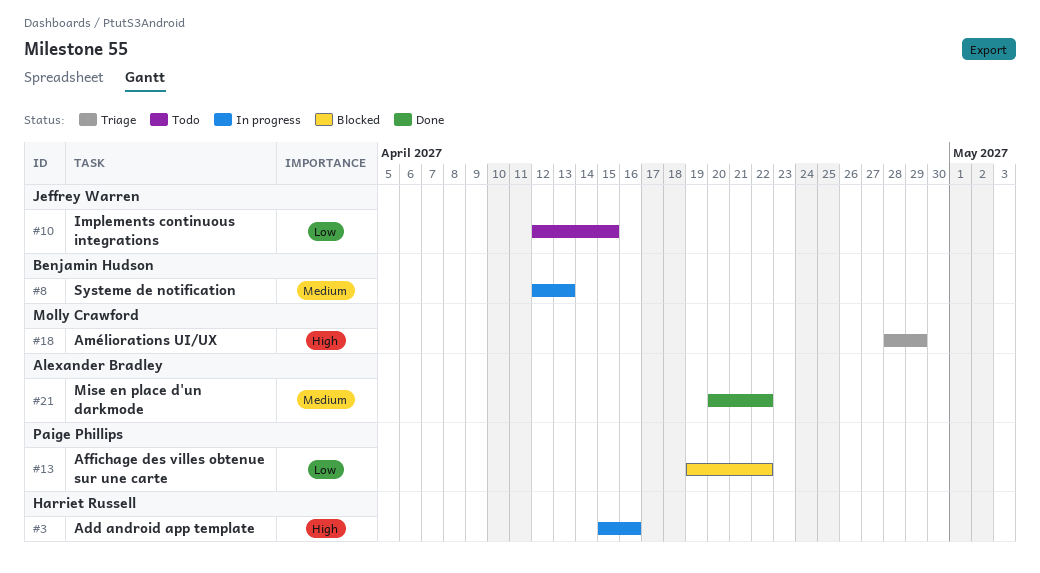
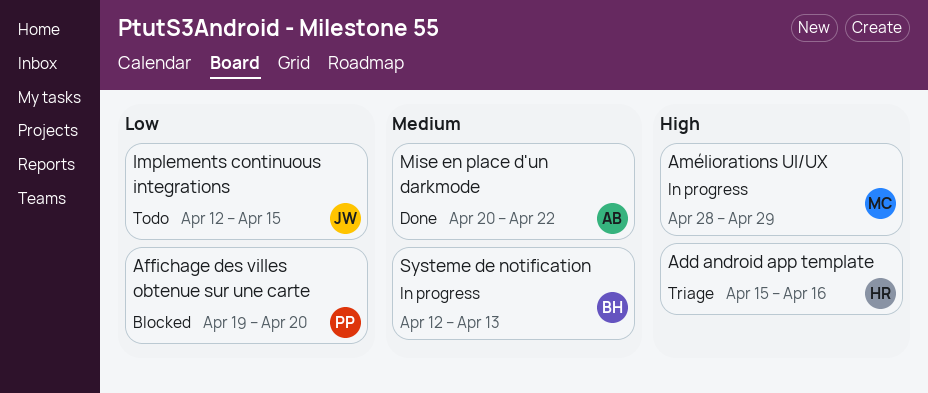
Add android app template, status: In progress -> Triage
Affichage des villes obtenue sur une carte, due: Apr 22 -> Apr 20
Améliorations UI/UX, status: Triage -> In progress

